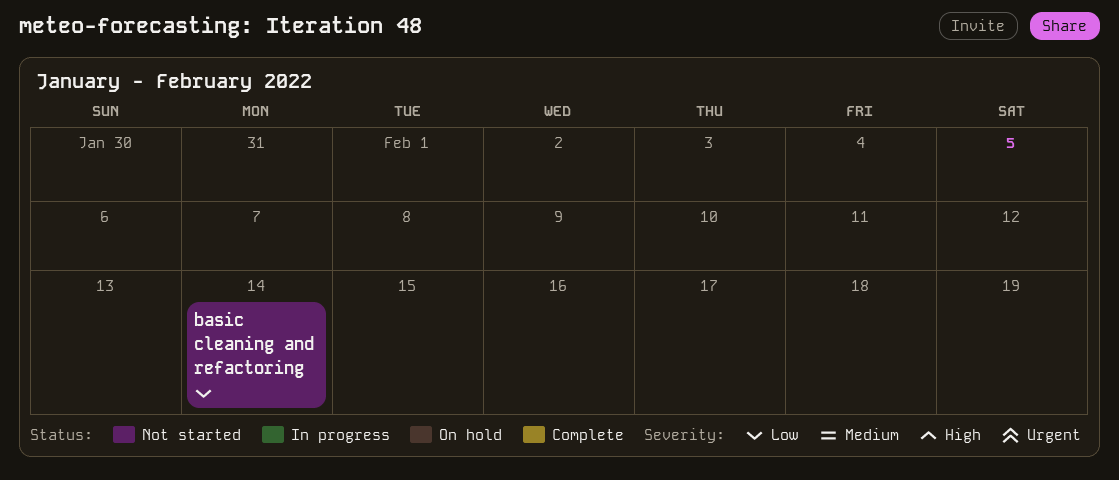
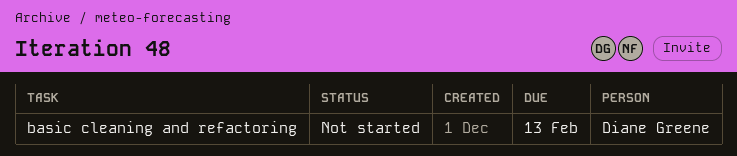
basic cleaning and refactoring, due: Feb 14 -> Feb 13

